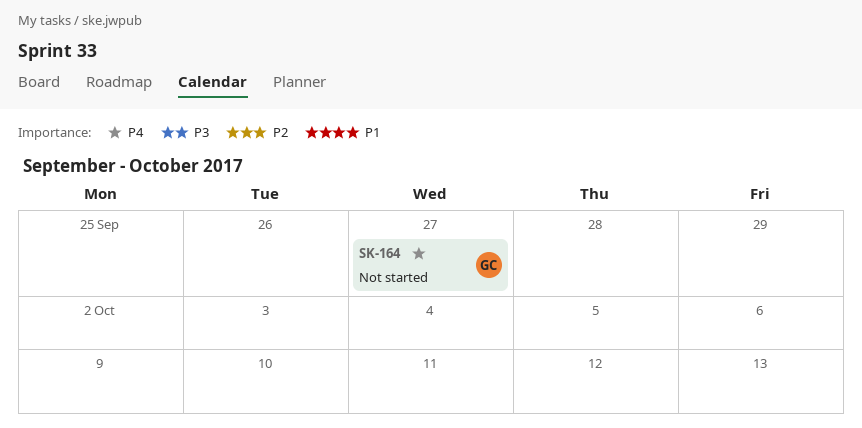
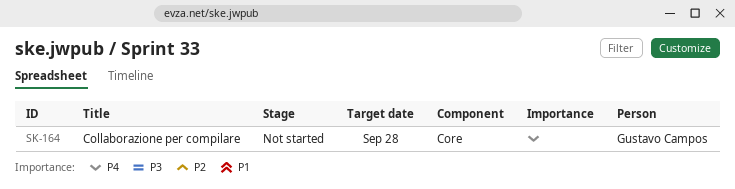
SK-164, due: Sep 27 -> Sep 28

